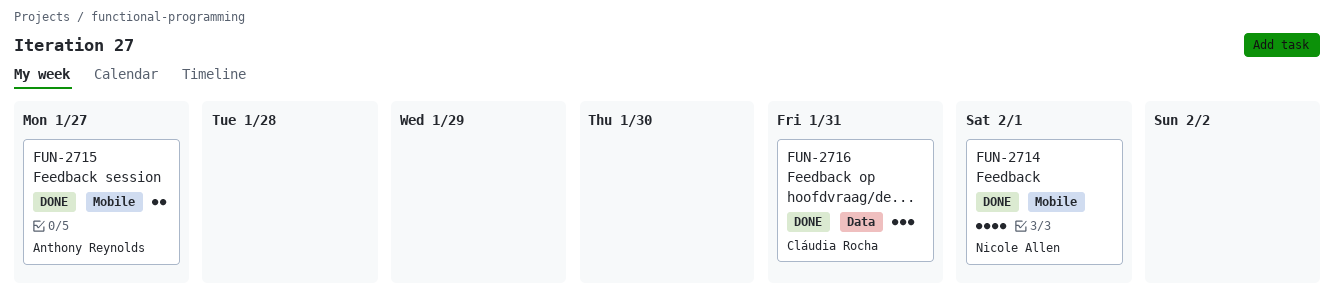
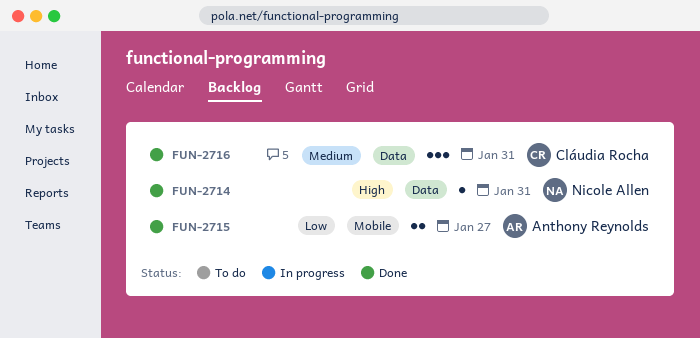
FUN-2714, label: Mobile -> Data
FUN-2714, estimate: 4 -> 1
FUN-2714, due: Feb 1 -> Jan 31

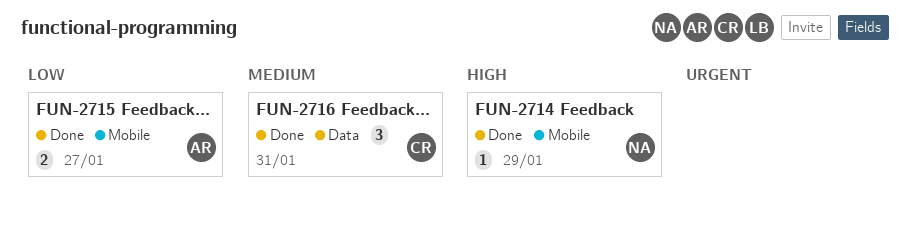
FUN-2714, label: Data -> Mobile
FUN-2714, due: Jan 31 -> Jan 29

